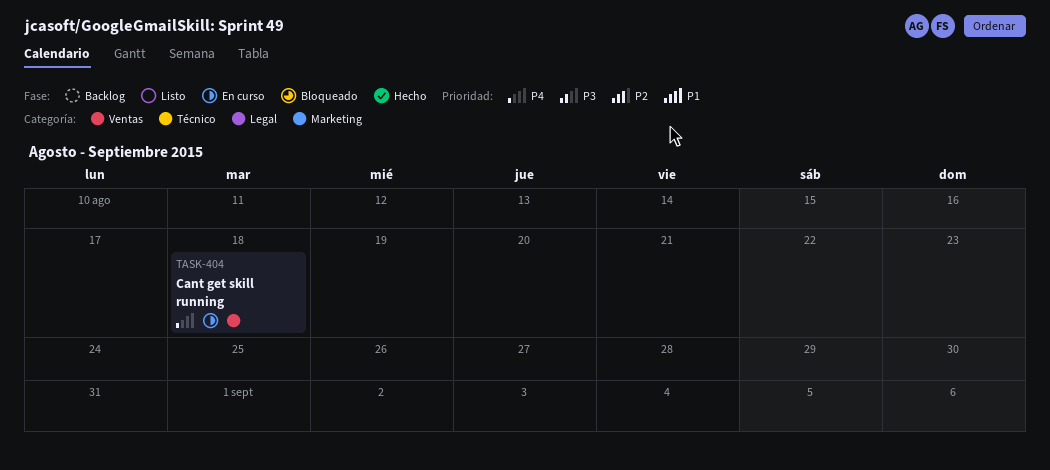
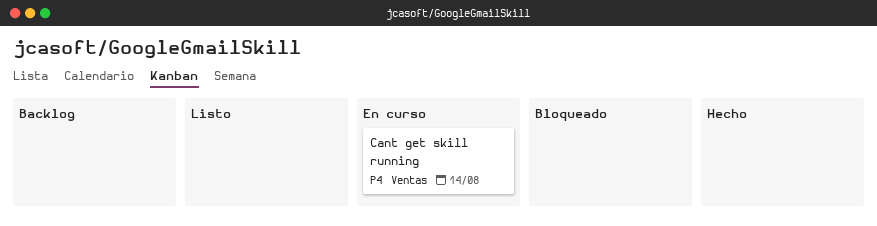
Cant get skill running, due: Aug 18 -> Aug 14

